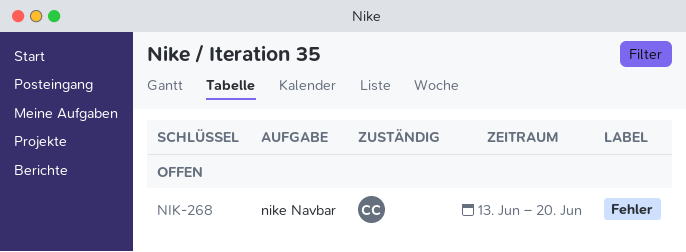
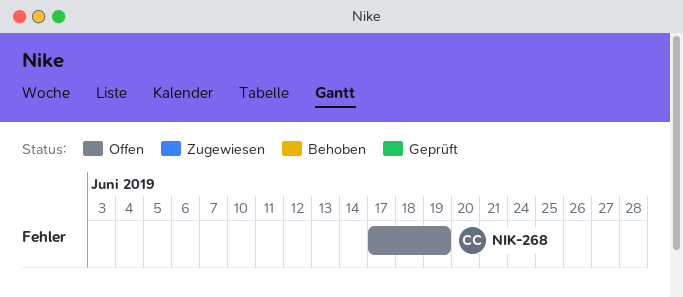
NIK-268, start: Jun 13 -> Jun 17
NIK-268, due: Jun 20 -> Jun 19

